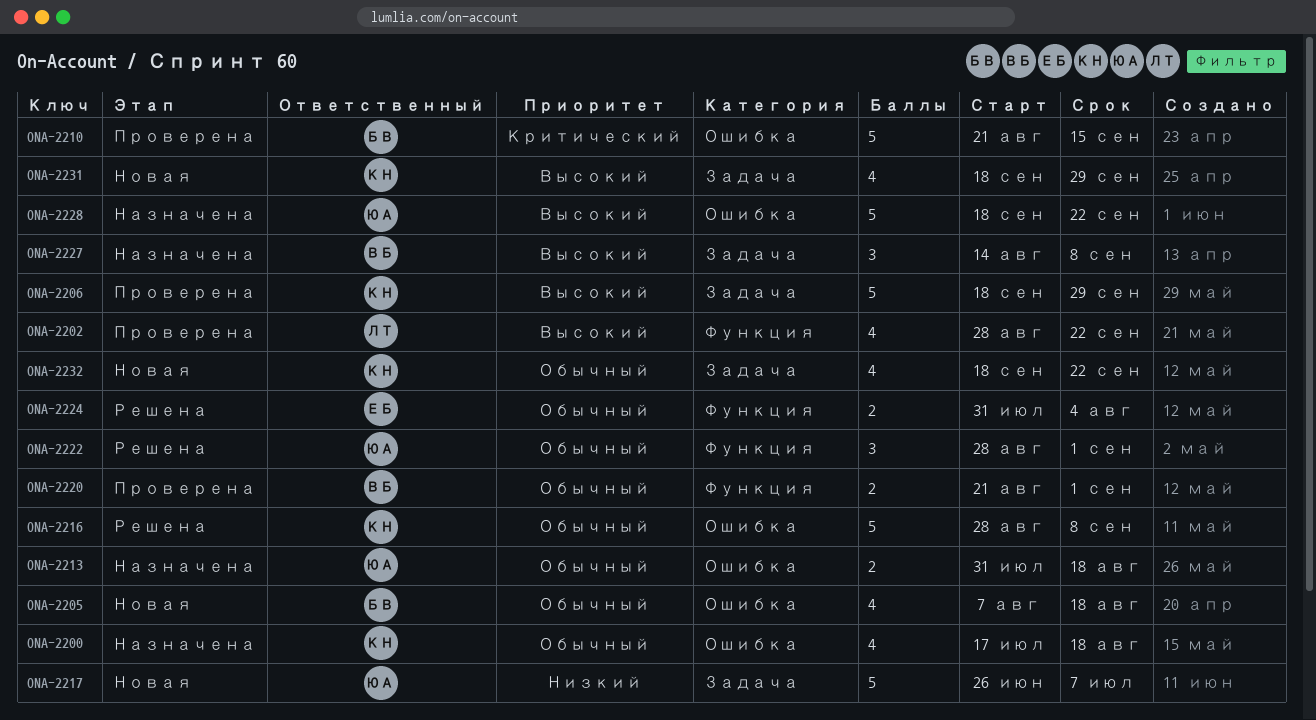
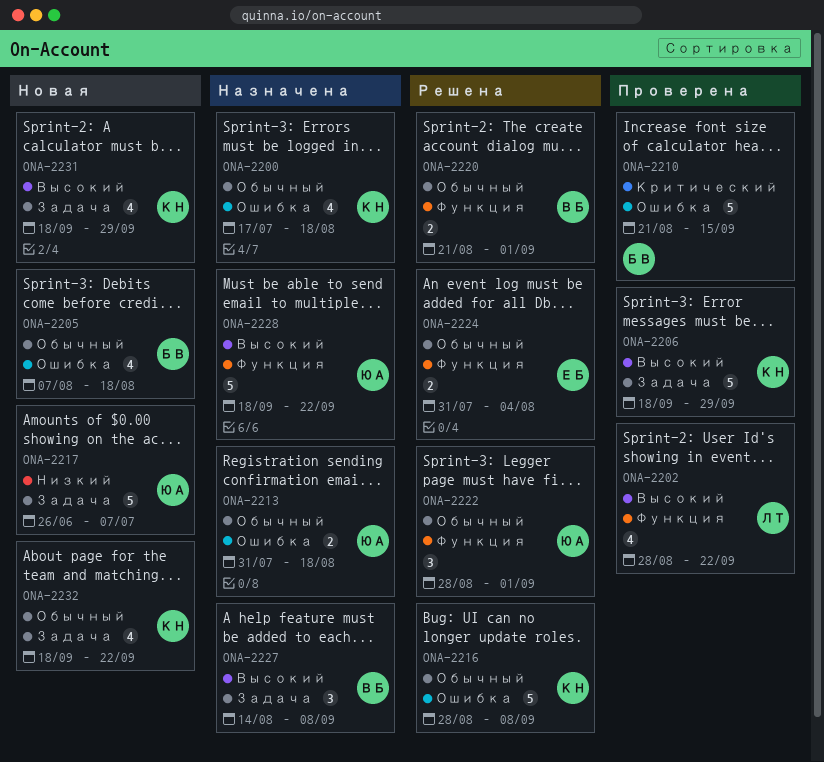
ONA-2220, status: Проверена -> Решена
ONA-2228, label: Ошибка -> Функция

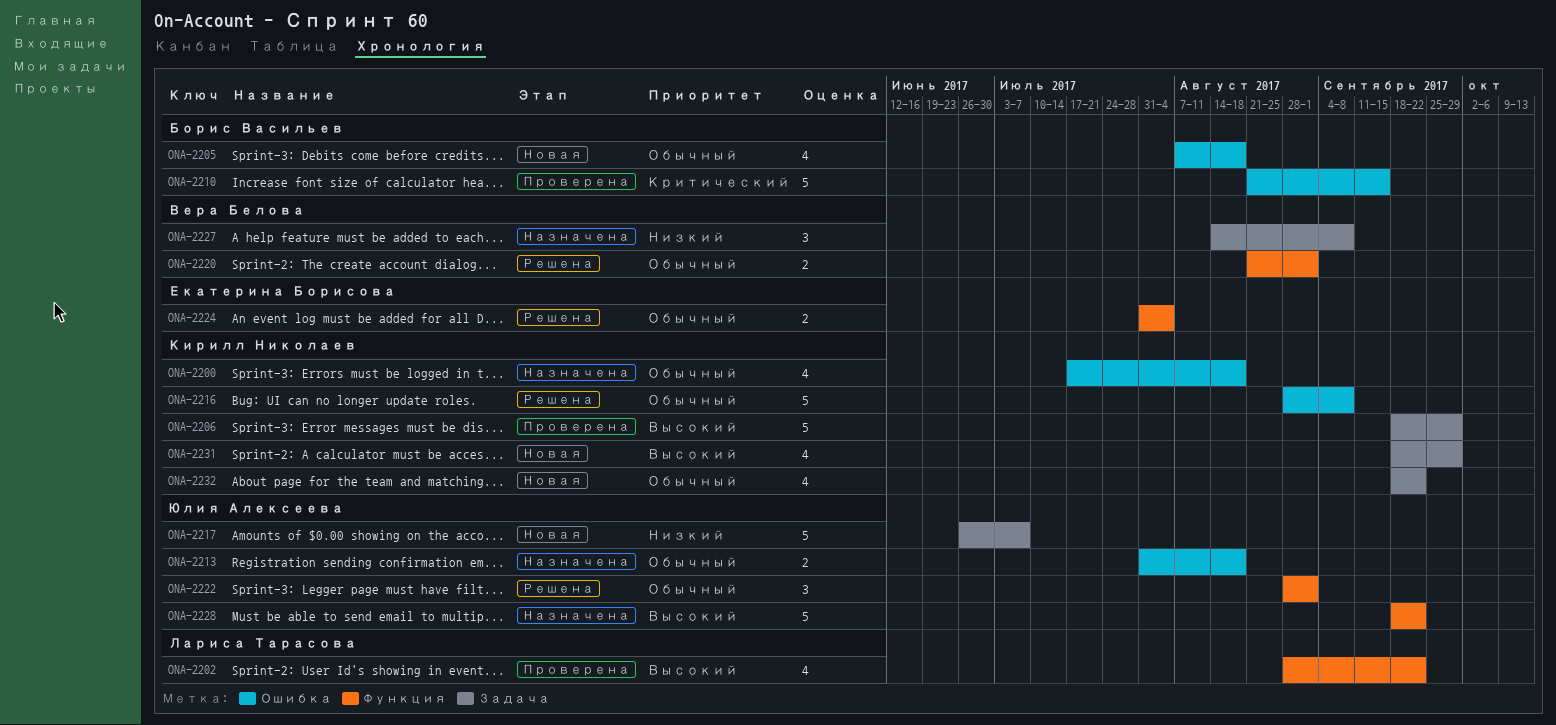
ONA-2227, priority: Высокий -> Низкий

